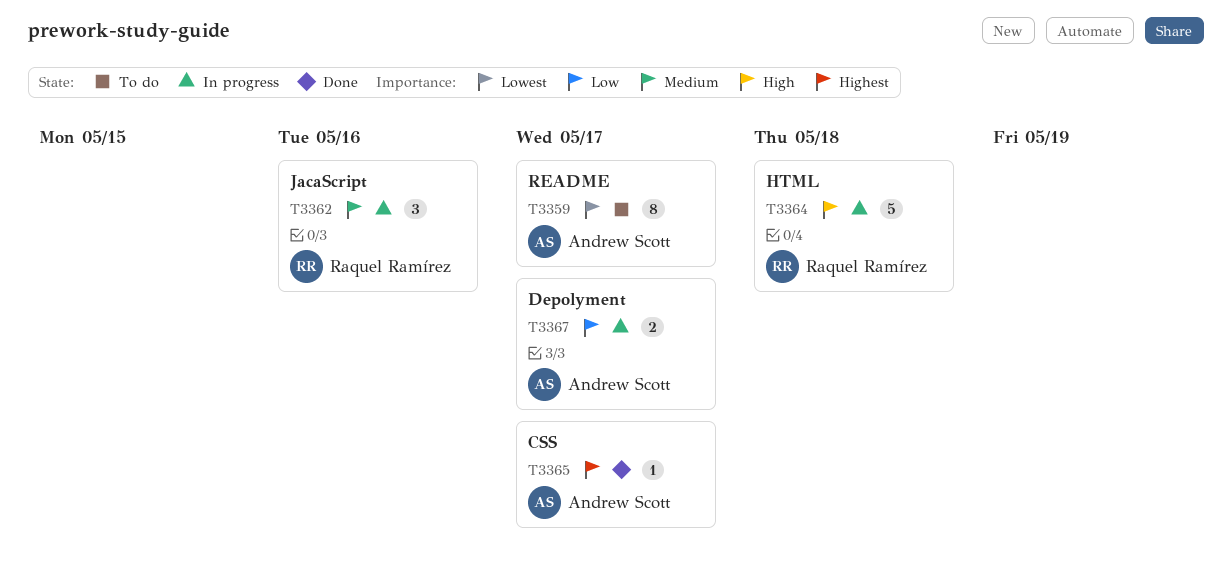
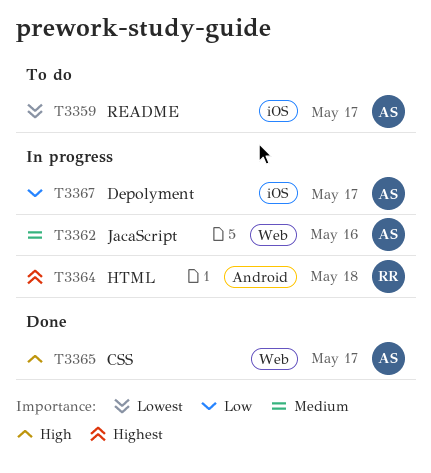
T3362, owner: Raquel Ramírez -> Andrew Scott
T3364, priority: High -> Highest
T3365, priority: Highest -> High

